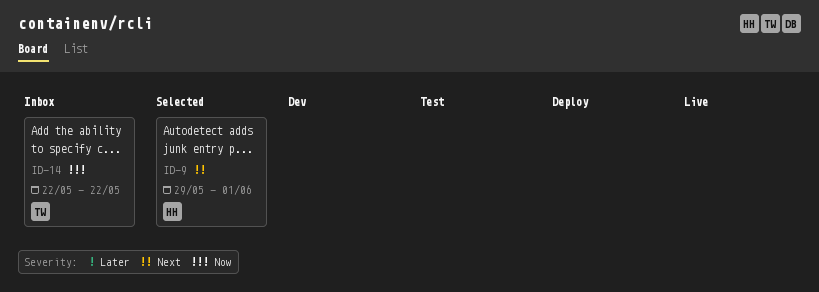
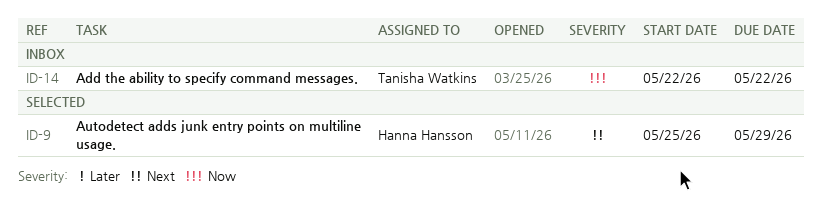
ID-9, start: May 29 -> May 25
ID-9, due: Jun 1 -> May 29

